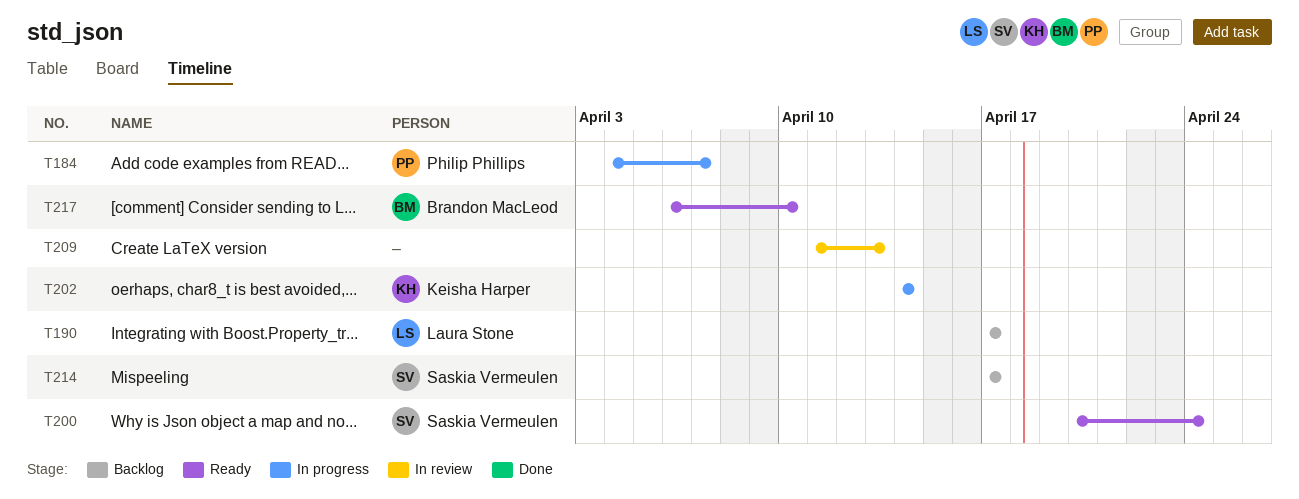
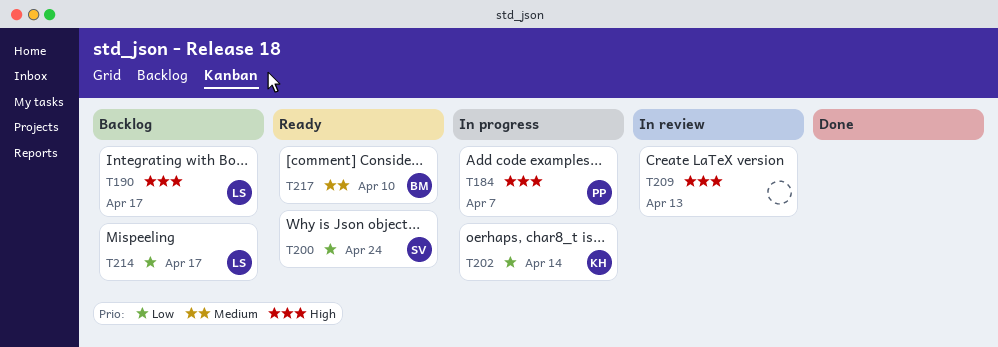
T214, owner: Saskia Vermeulen -> Laura Stone

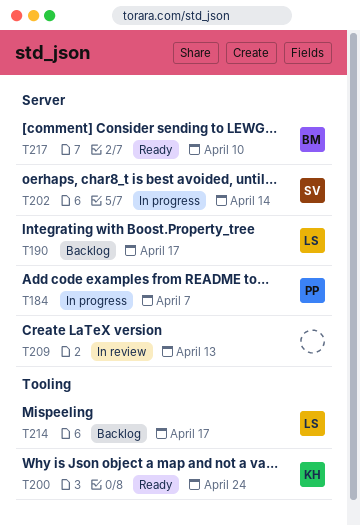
T200, owner: SV -> KH
T202, owner: KH -> SV

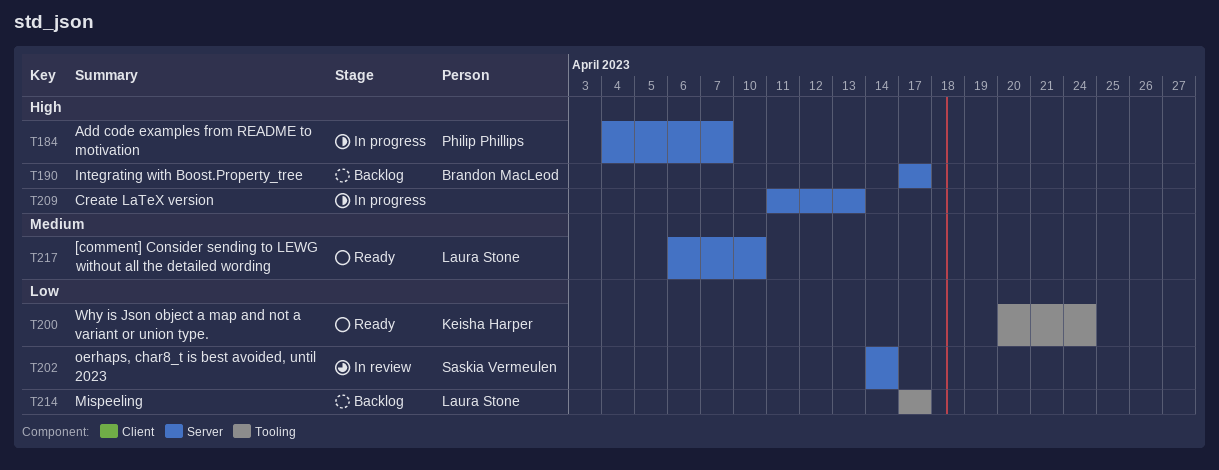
T190, owner: Laura Stone -> Brandon MacLeod
T202, status: In progress -> In review
T209, status: In review -> In progress
T217, owner: Brandon MacLeod -> Laura Stone

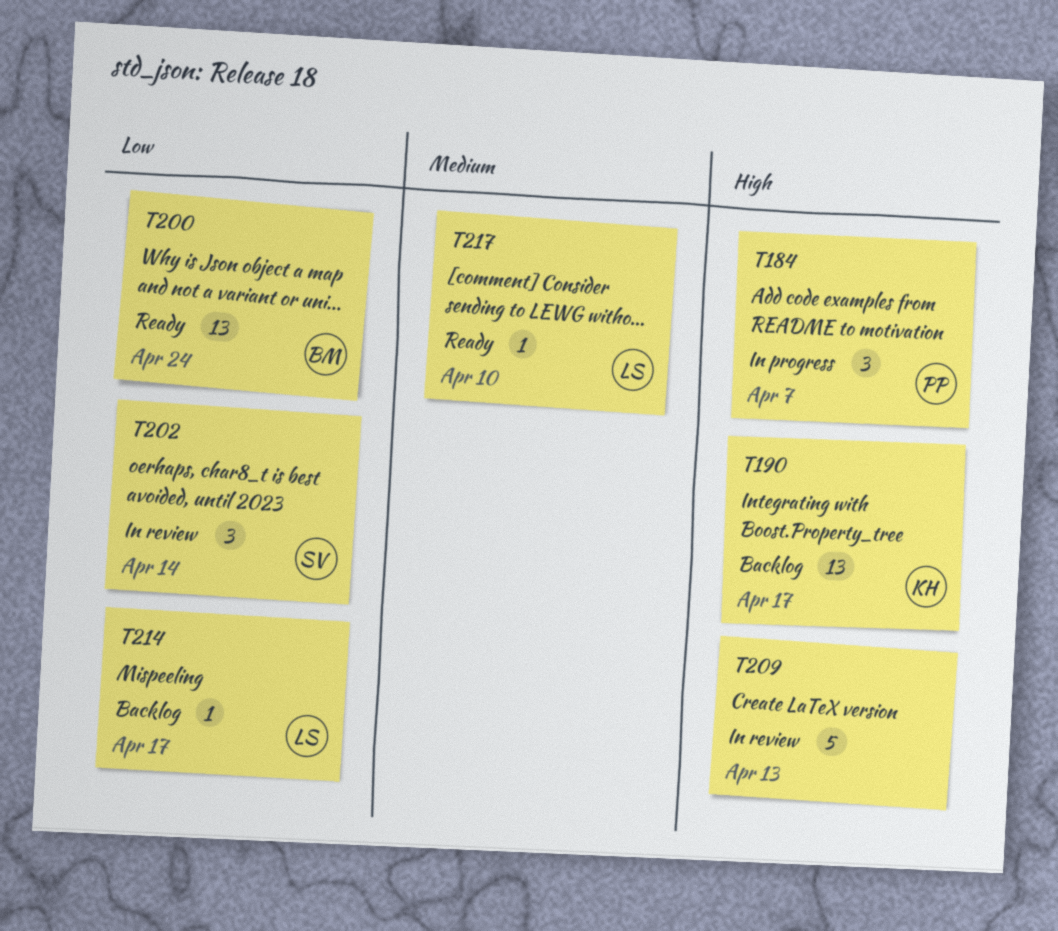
T190, owner: Brandon MacLeod -> Keisha Harper
T200, owner: Keisha Harper -> Brandon MacLeod
T209, status: In progress -> In review

